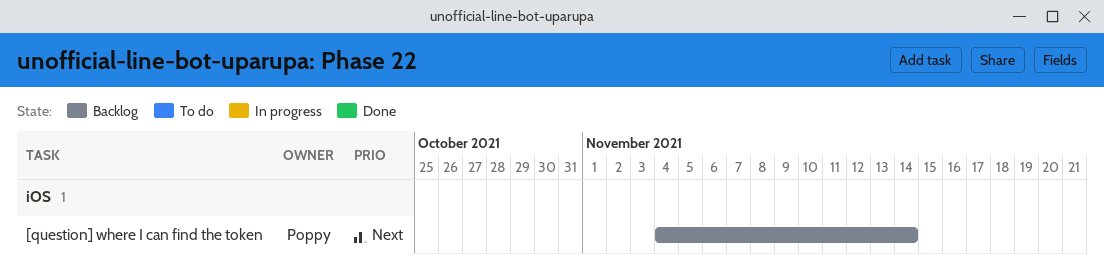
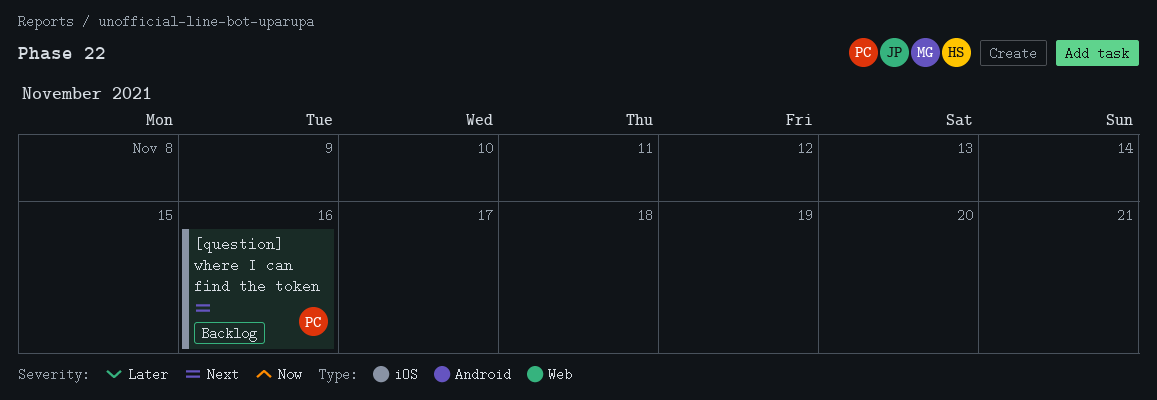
[question] where I can find the token, due: Nov 14 -> Nov 16

